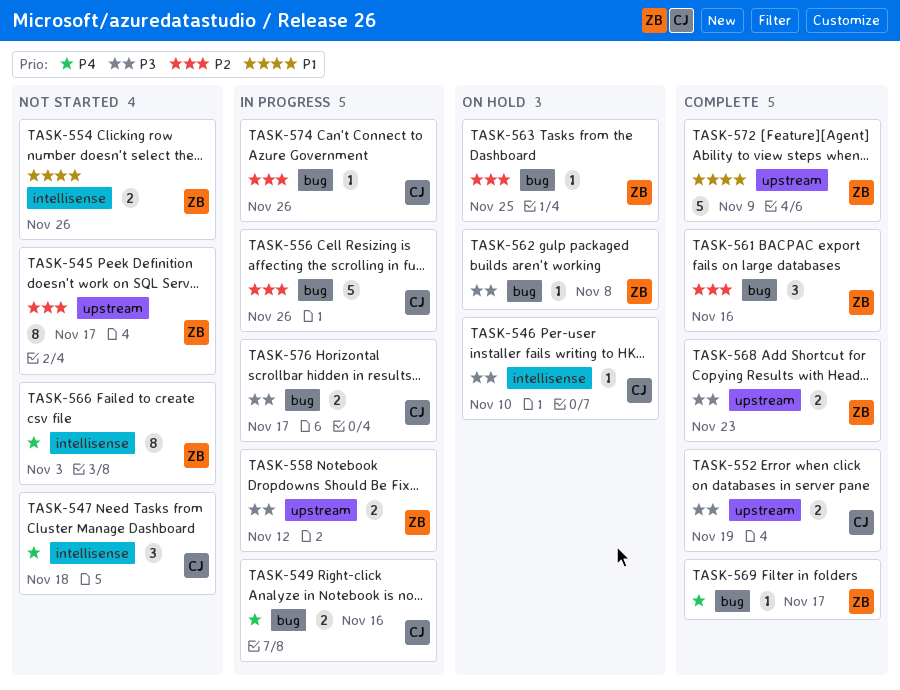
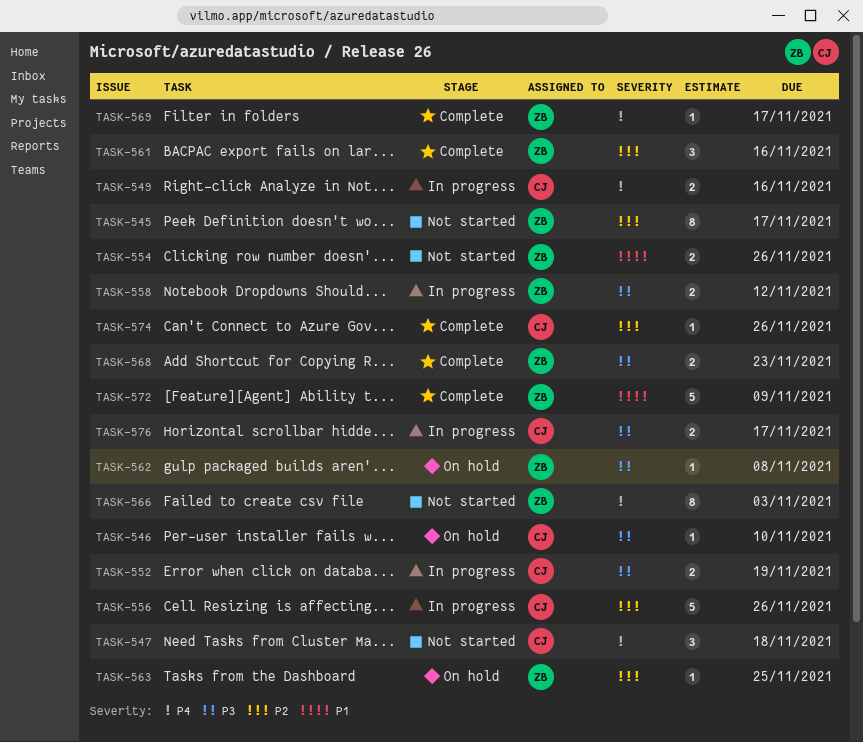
TASK-552, status: Complete -> In progress
TASK-574, status: In progress -> Complete

